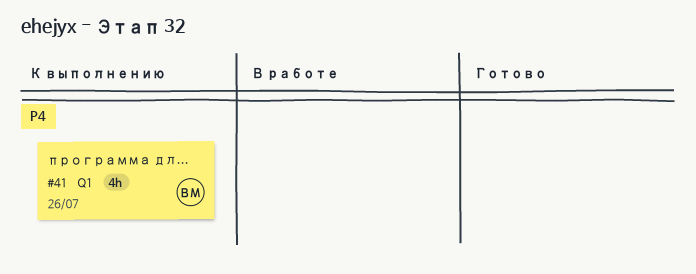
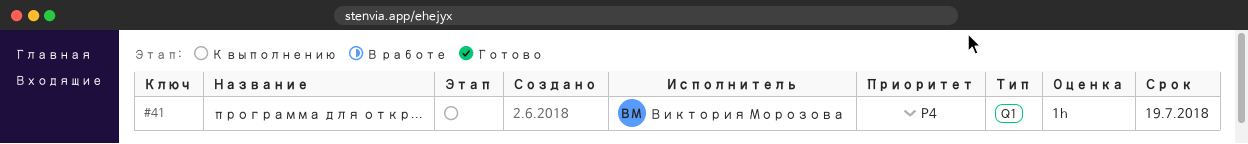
#41, estimate: 4h -> 1h
#41, due: Jul 26 -> Jul 19

